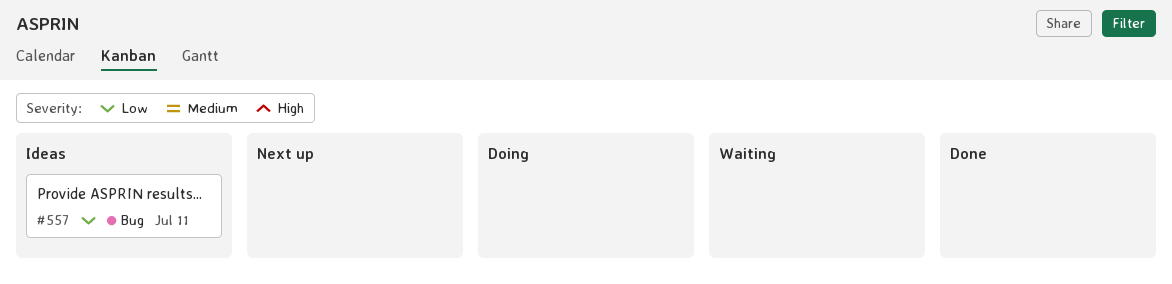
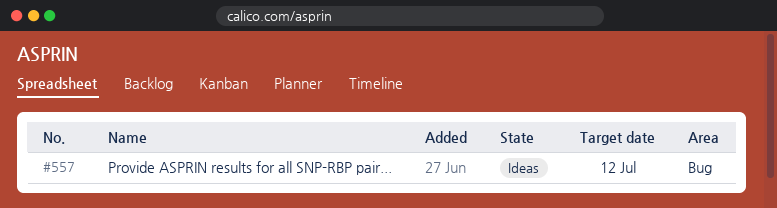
#557, due: Jul 11 -> Jul 12

